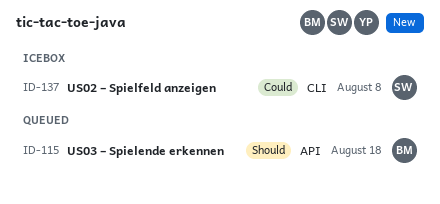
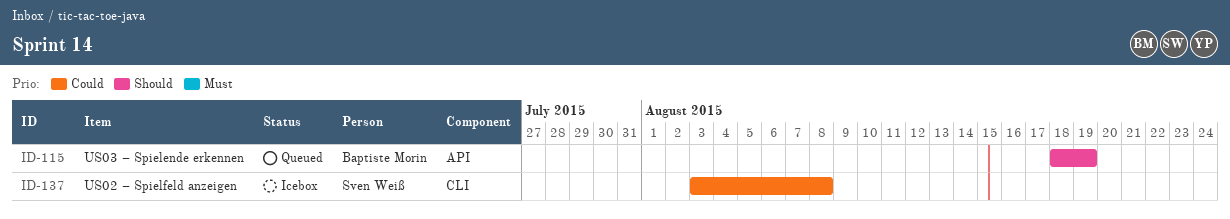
ID-115, due: Aug 18 -> Aug 19

